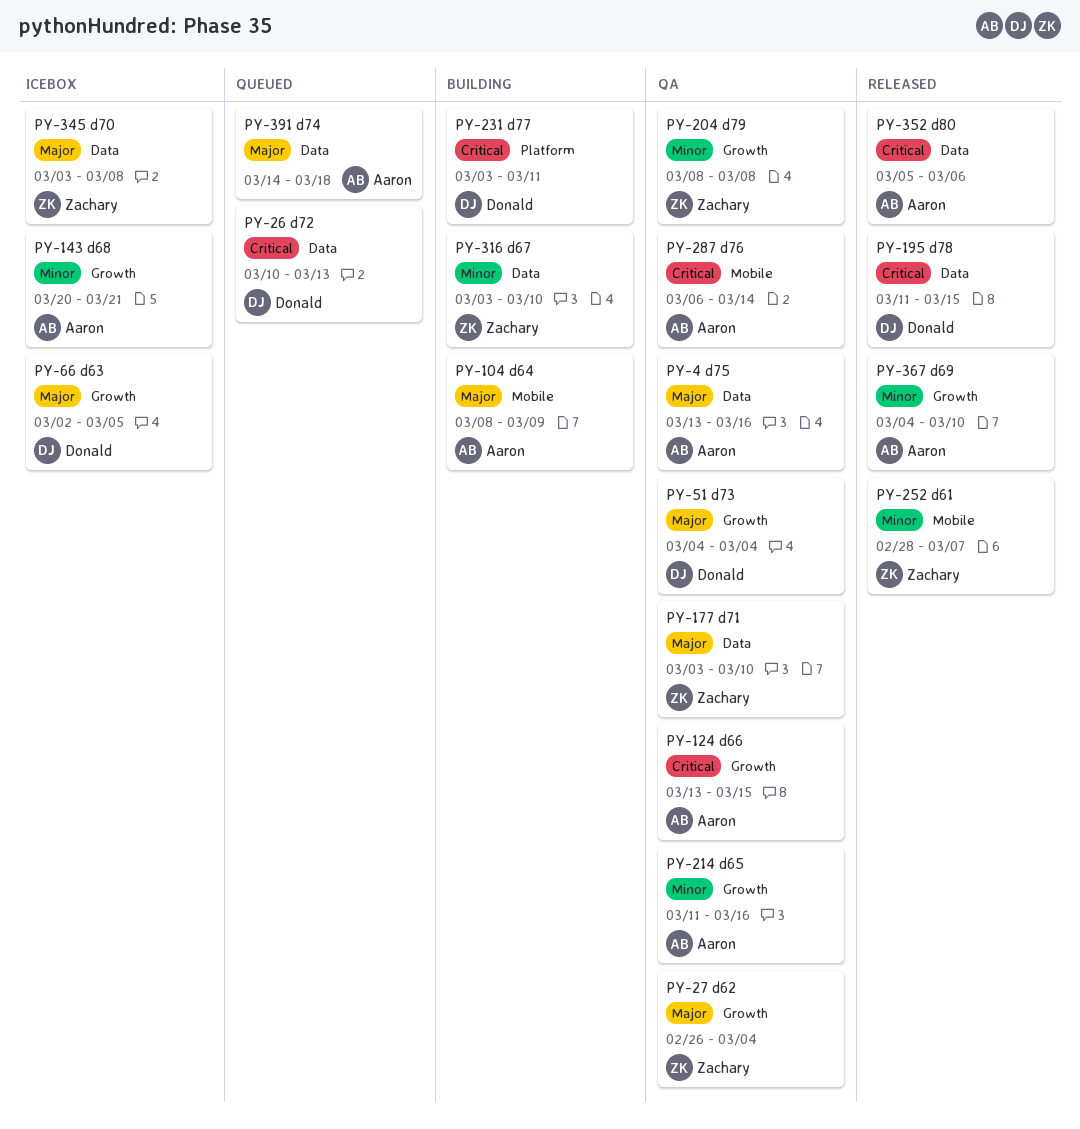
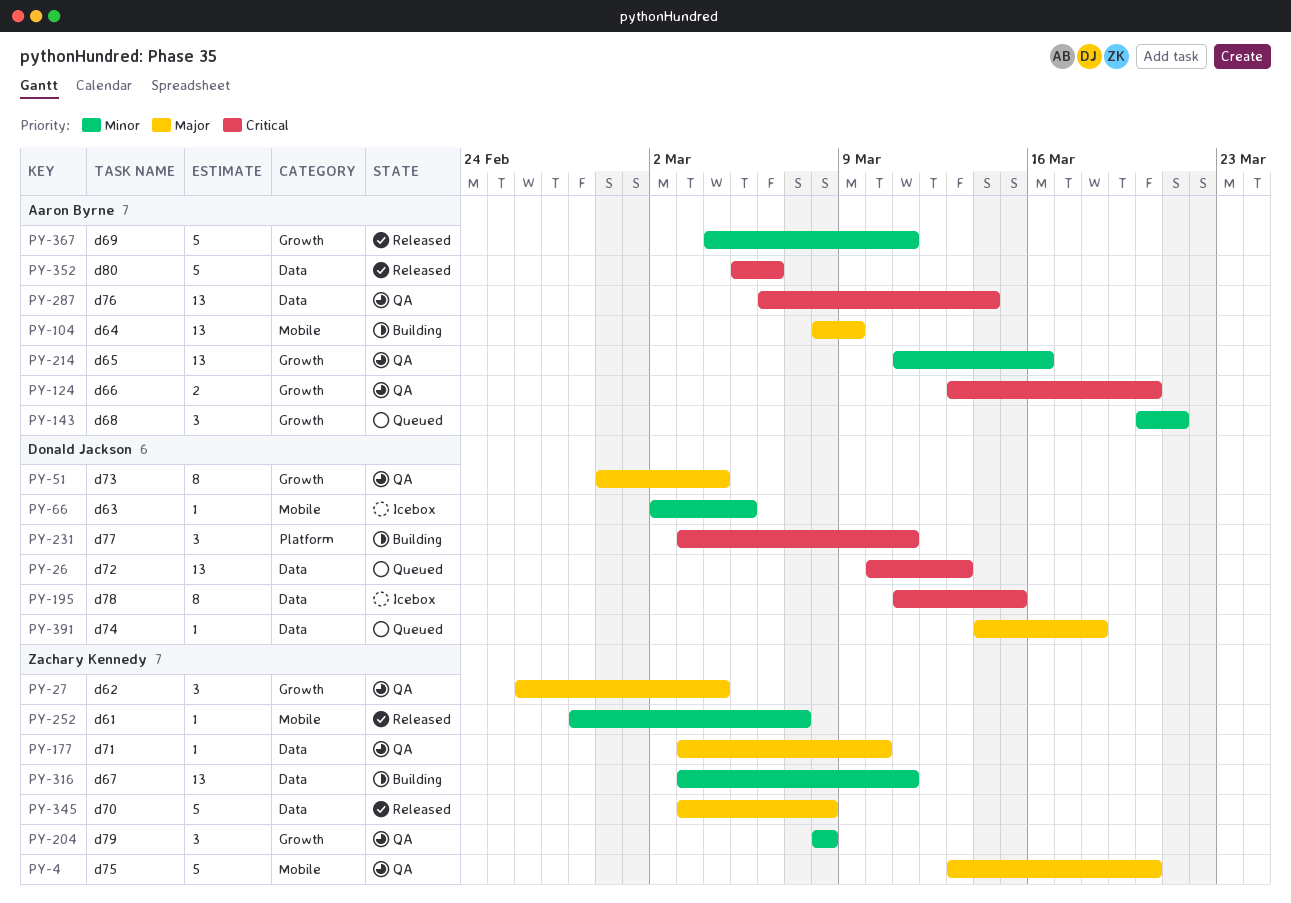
PY-4, owner: Aaron Byrne -> Zachary Kennedy
PY-4, label: Data -> Mobile
PY-4, due: Mar 16 -> Mar 20
PY-51, start: Mar 4 -> Feb 29
PY-66, priority: Major -> Minor
PY-66, label: Growth -> Mobile
PY-124, due: Mar 15 -> Mar 20
PY-143, status: Icebox -> Queued
PY-195, status: Released -> Icebox
PY-287, label: Mobile -> Data
PY-316, due: Mar 10 -> Mar 11
PY-345, status: Icebox -> Released
PY-367, due: Mar 10 -> Mar 11
PY-391, owner: Aaron Byrne -> Donald Jackson

